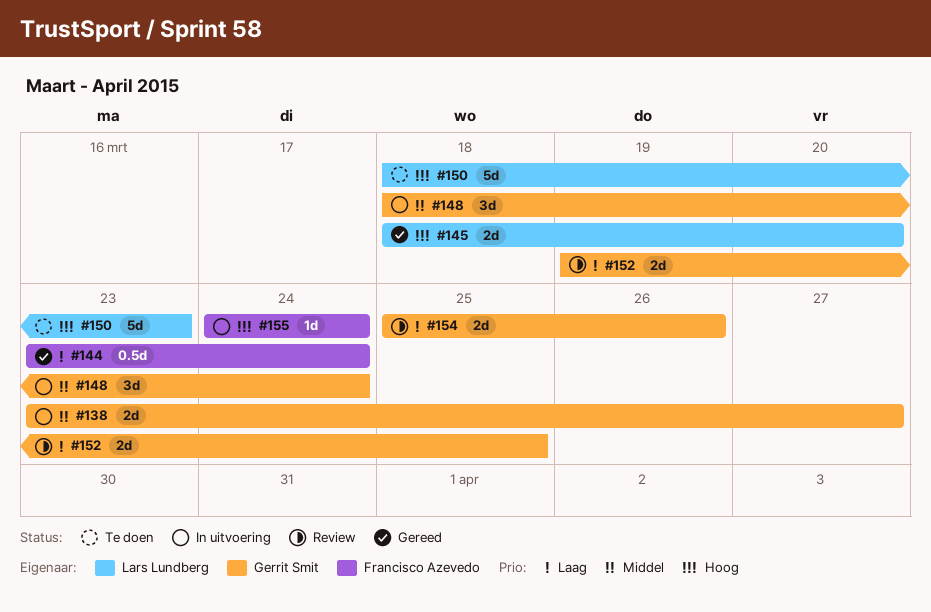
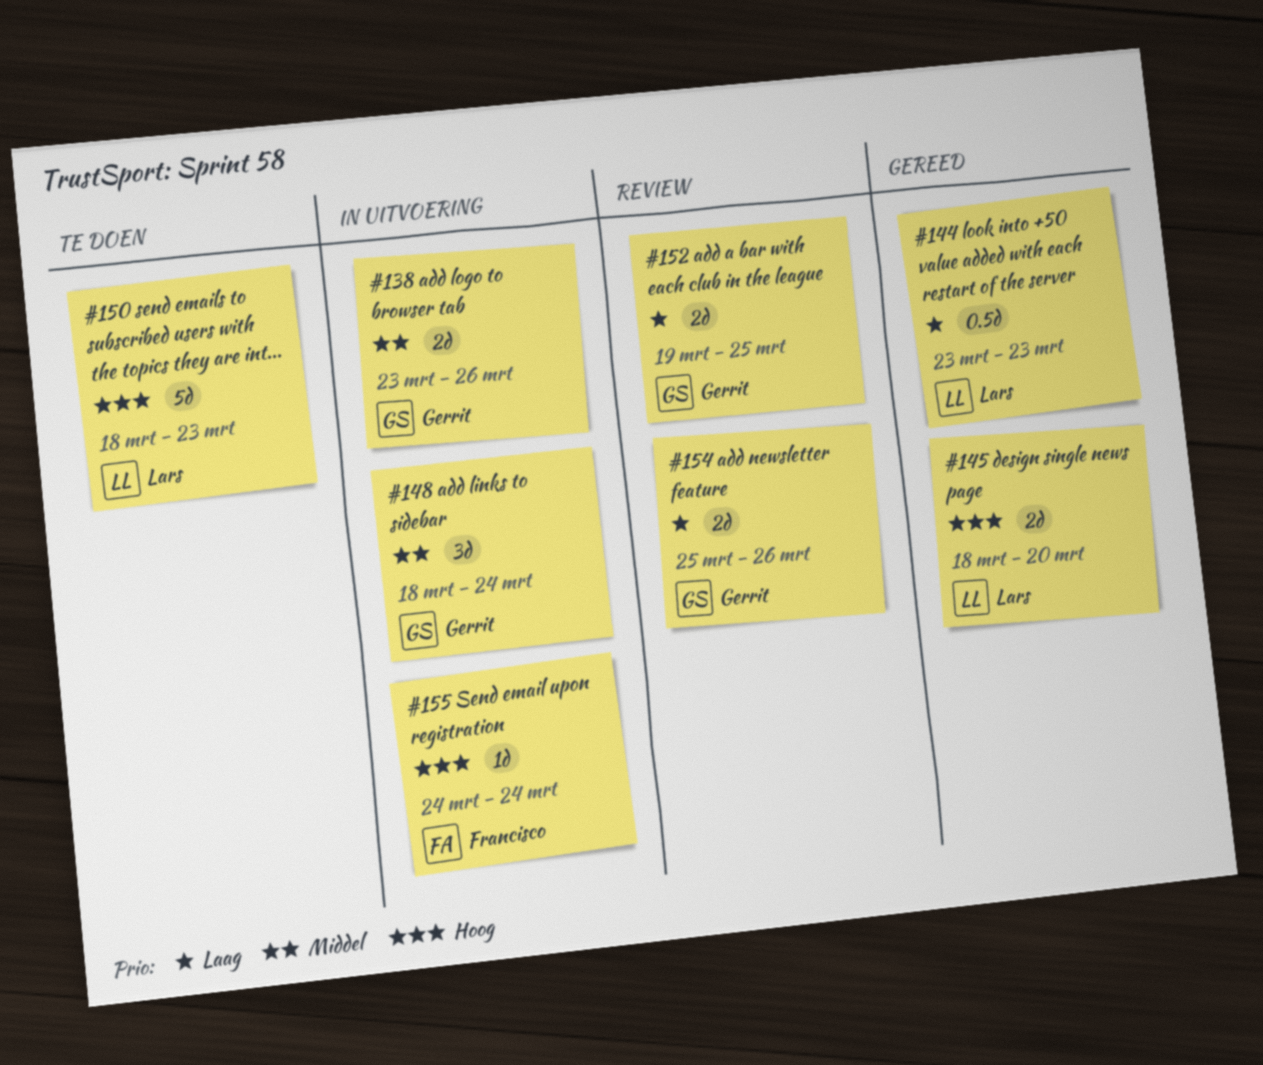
#138, due: Mar 27 -> Mar 26
#144, owner: Francisco Azevedo -> Lars Lundberg
#144, due: Mar 24 -> Mar 23

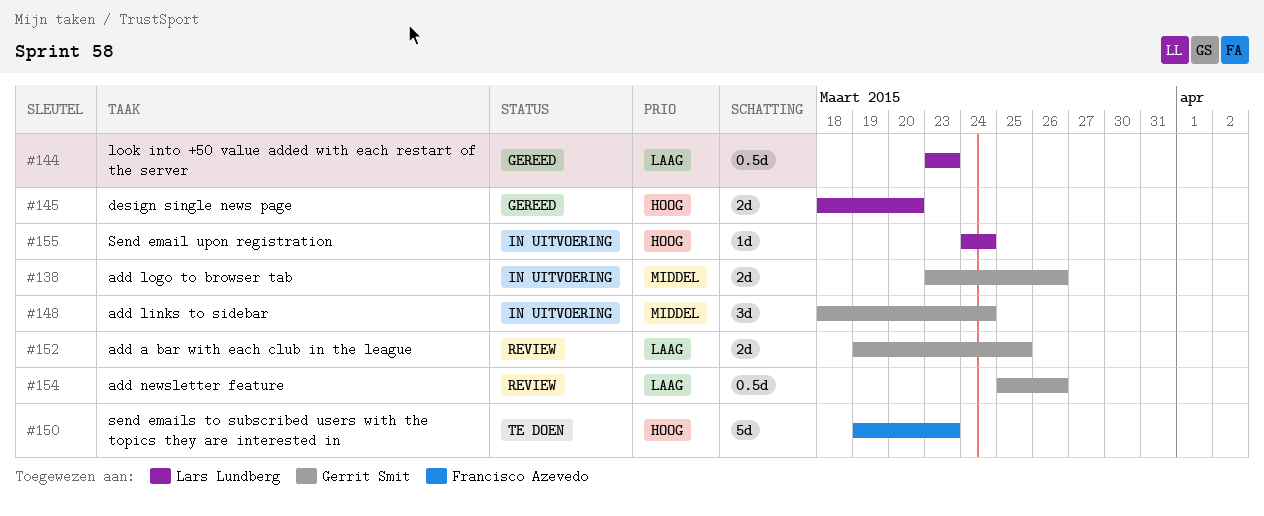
#150, owner: Lars Lundberg -> Francisco Azevedo
#150, start: Mar 18 -> Mar 19
#154, estimate: 2d -> 0.5d
#155, owner: Francisco Azevedo -> Lars Lundberg

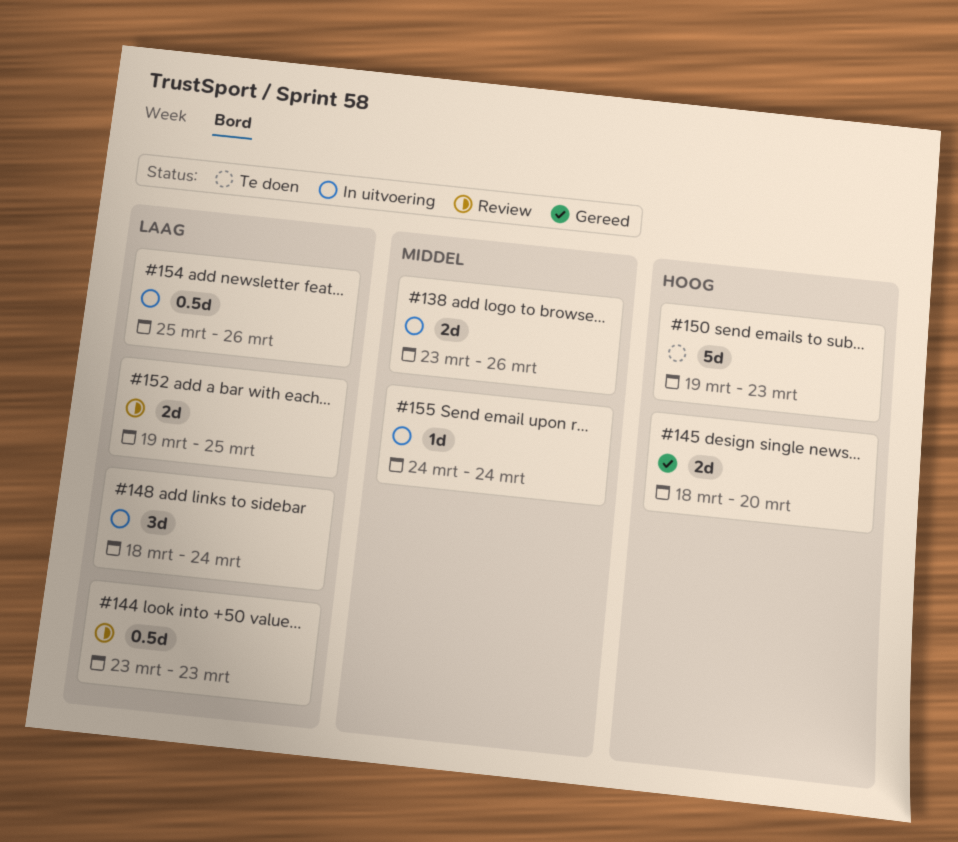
#144, status: Gereed -> Review
#148, priority: Middel -> Laag
#154, status: Review -> In uitvoering
#155, priority: Hoog -> Middel

